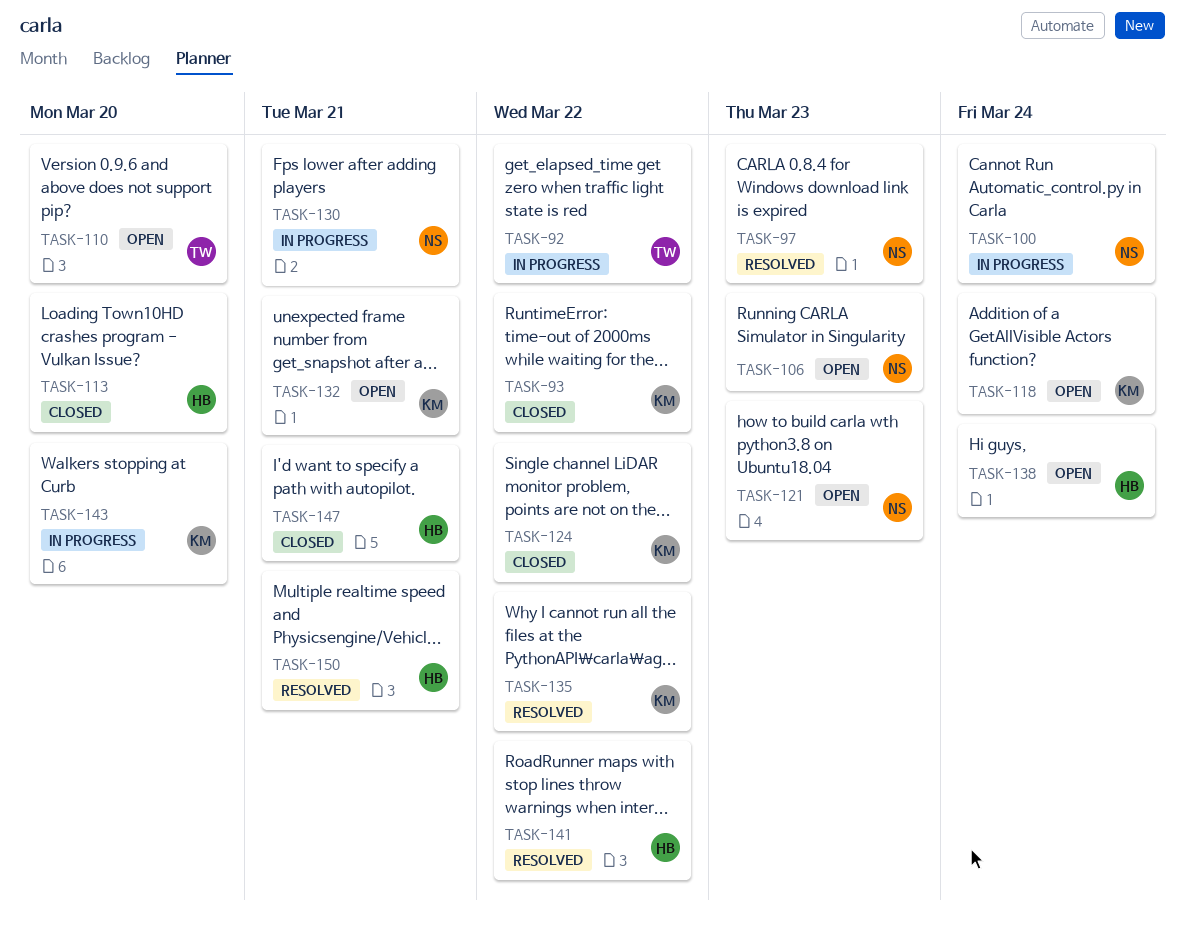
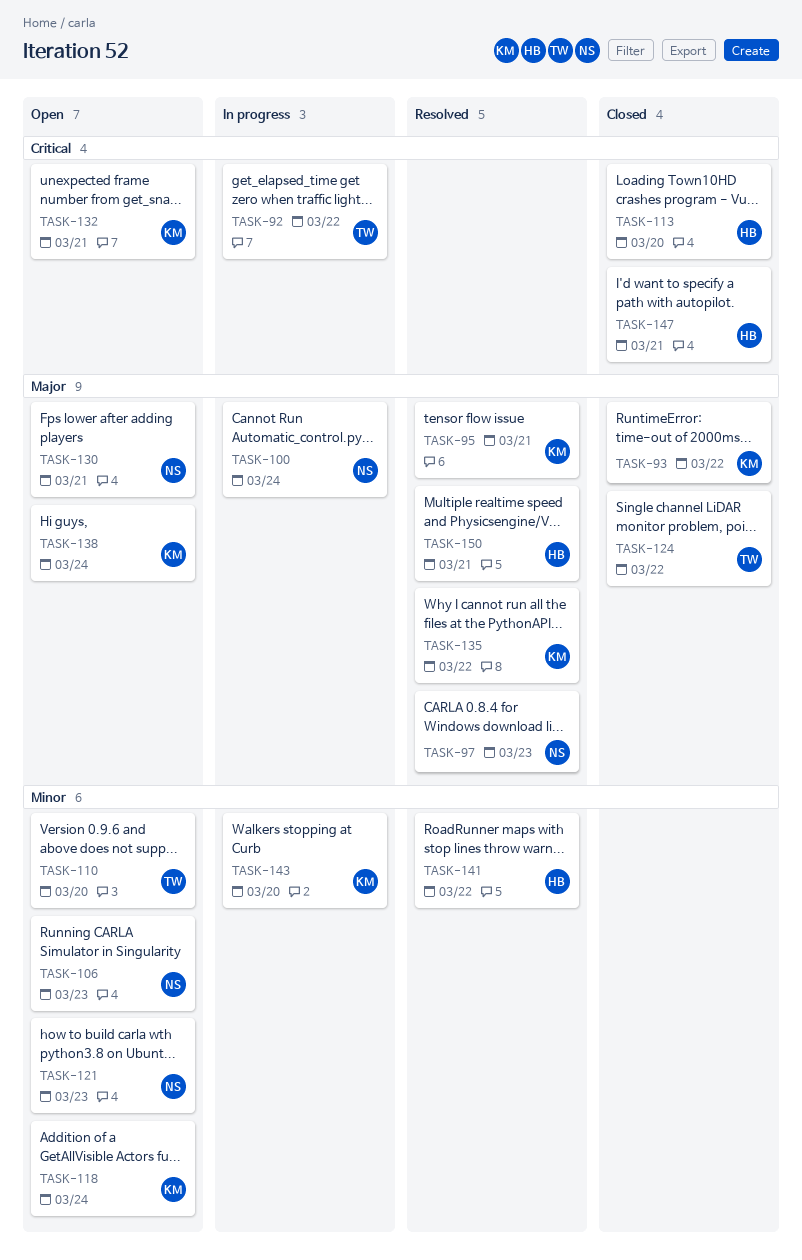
TASK-95: none -> present
TASK-124, owner: KM -> TW
TASK-130, status: In progress -> Open
TASK-138, owner: HB -> KM

